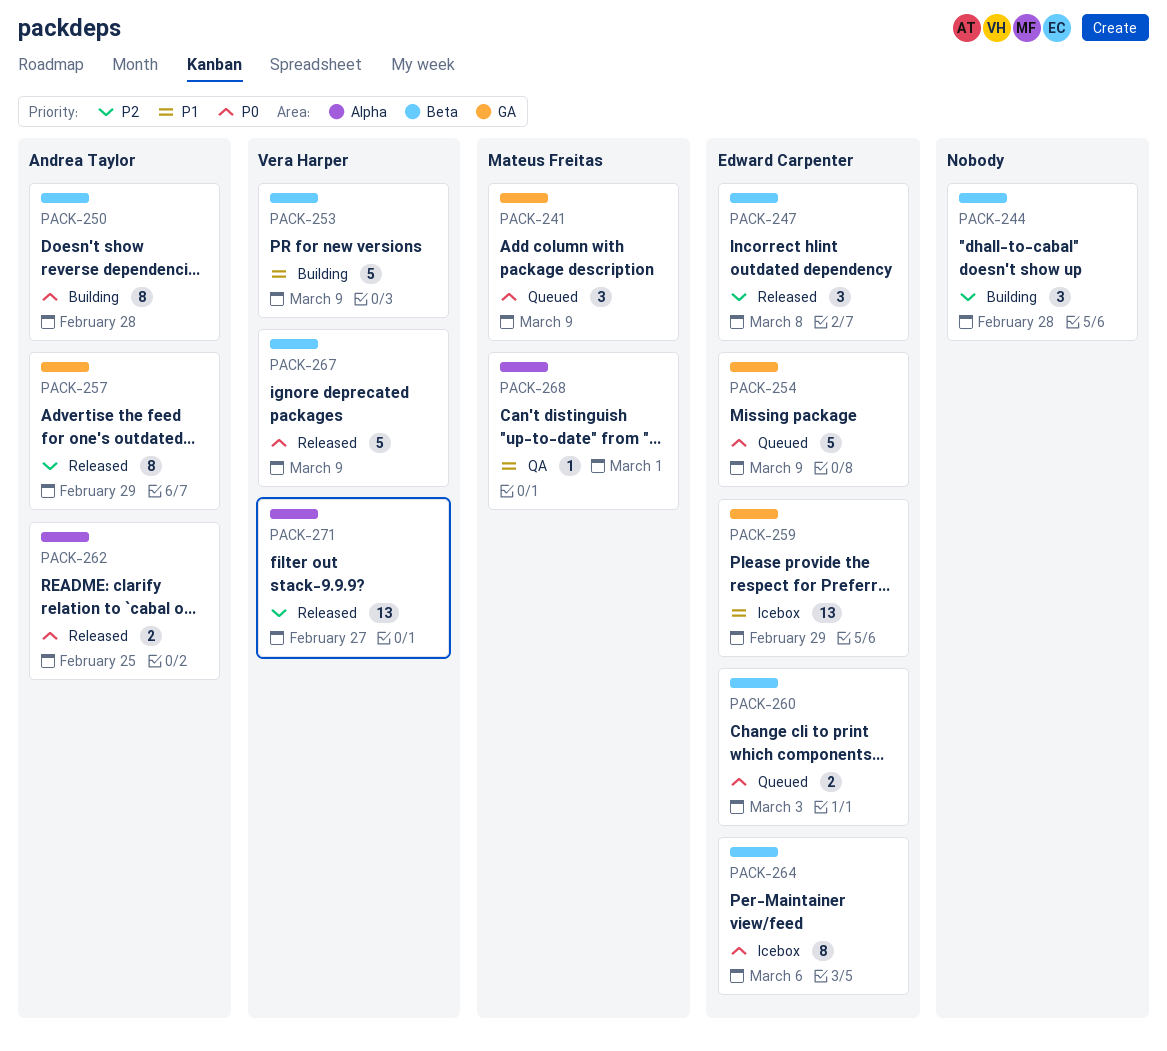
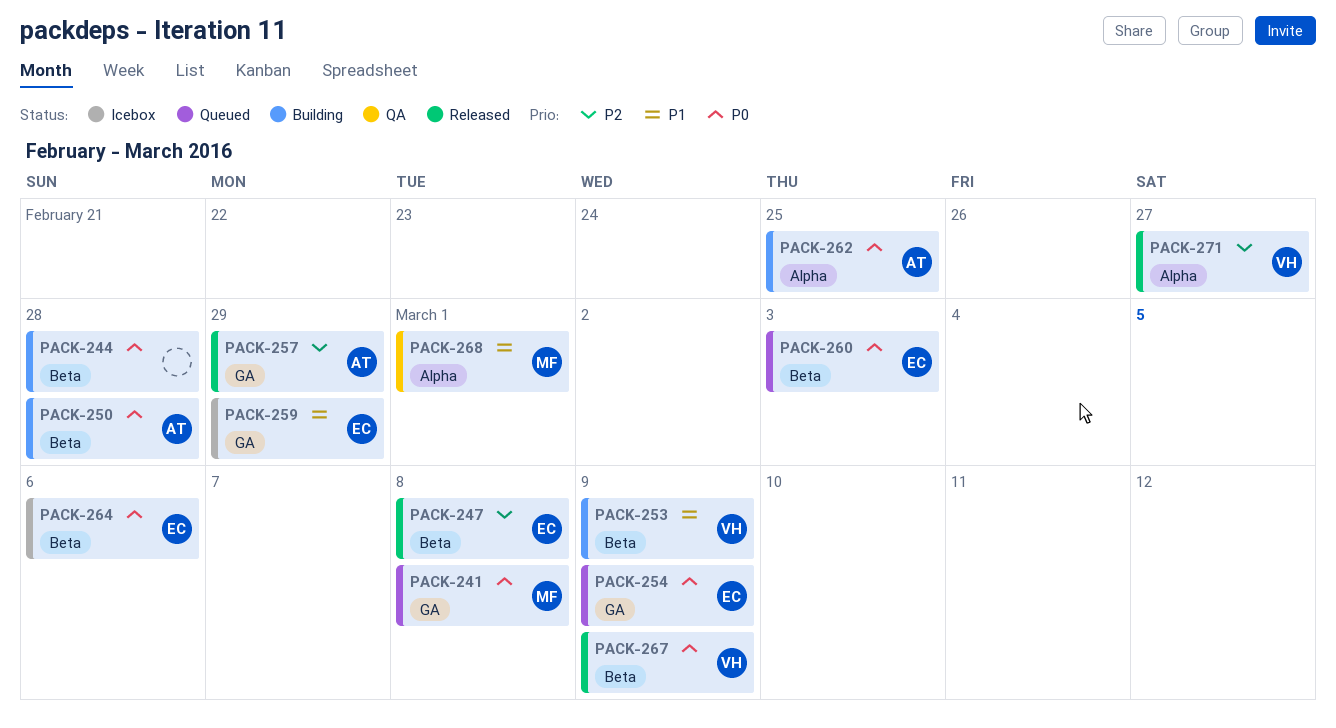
PACK-241, due: Mar 9 -> Mar 8
PACK-244, priority: P2 -> P0
PACK-262, status: Released -> Building

